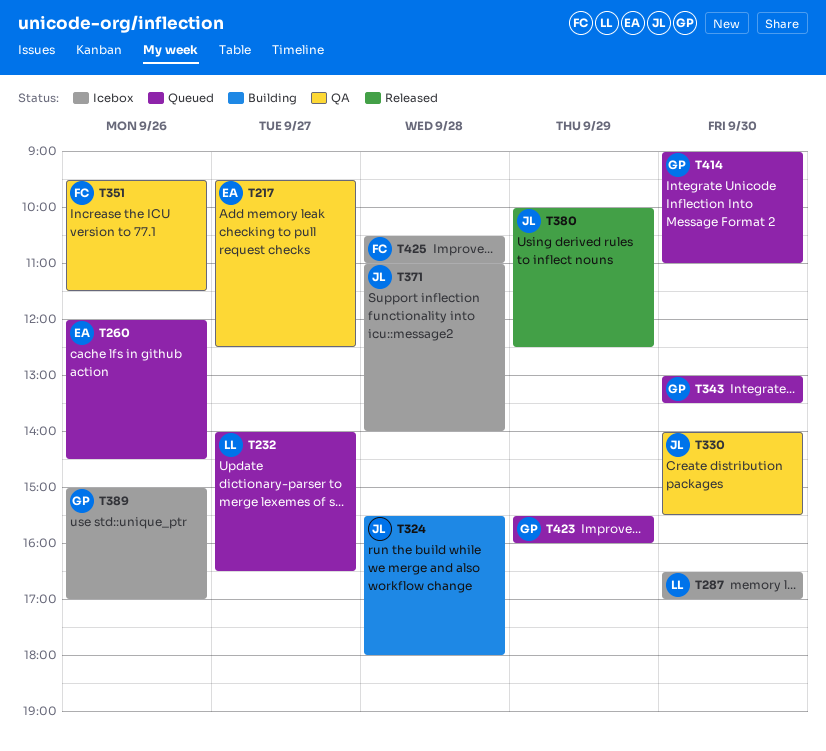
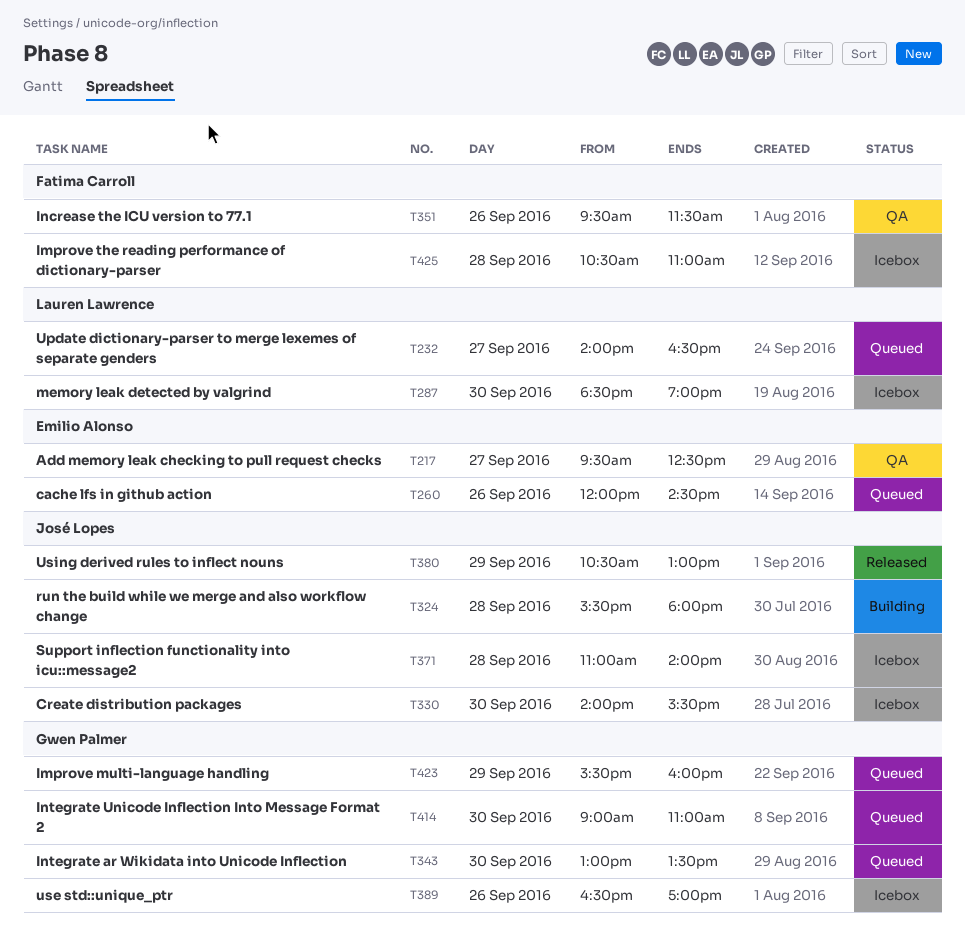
T287, begins: 16:30 -> 18:30
T287, ends: 17:00 -> 19:00
T330, status: QA -> Icebox
T380, begins: 10:00 -> 10:30
T380, ends: 12:30 -> 13:00
T389, begins: 15:00 -> 16:30

